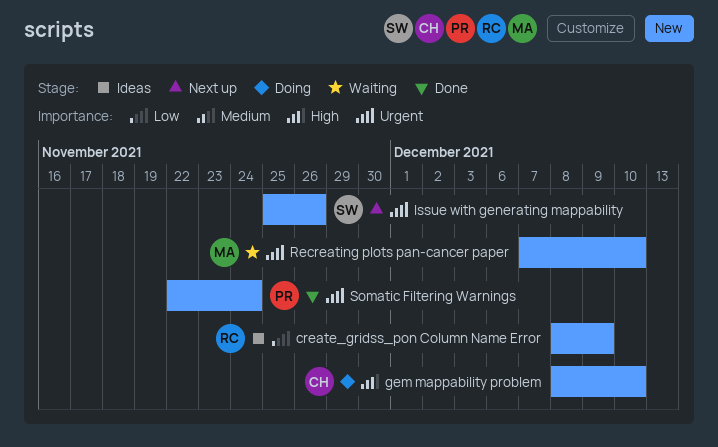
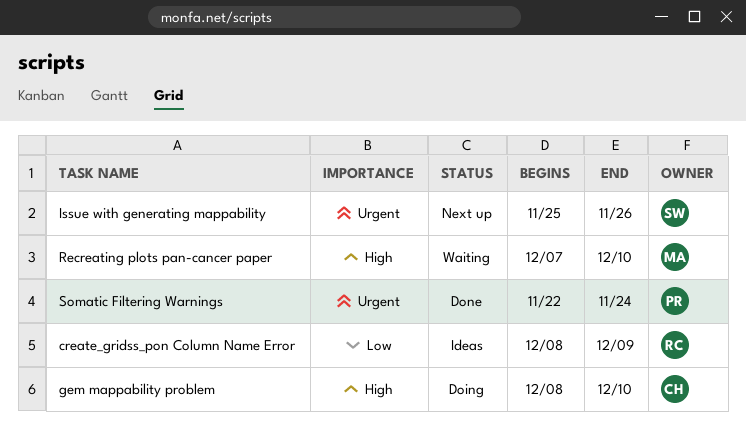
Recreating plots pan-cancer paper, priority: Urgent -> High

